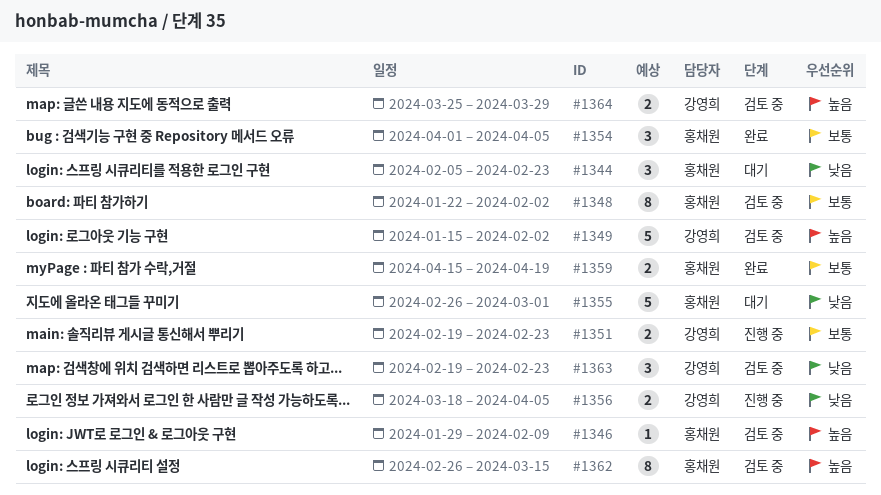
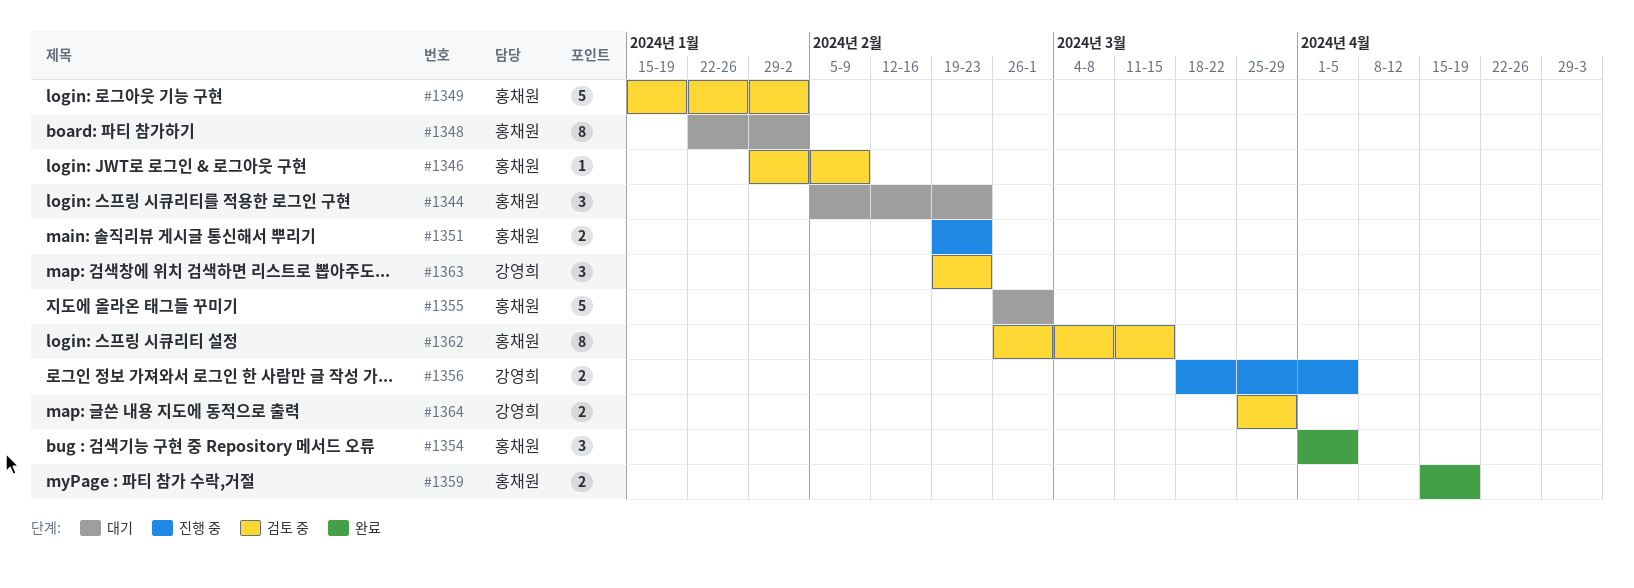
#1348, status: 검토 중 -> 대기
#1349, owner: 강영희 -> 홍채원
#1351, owner: 강영희 -> 홍채원

